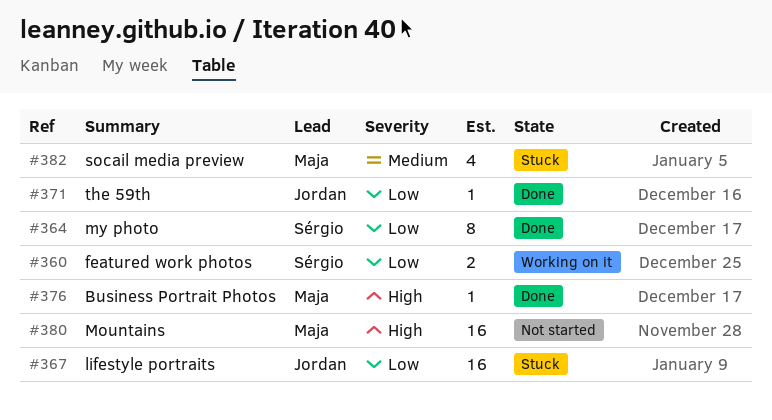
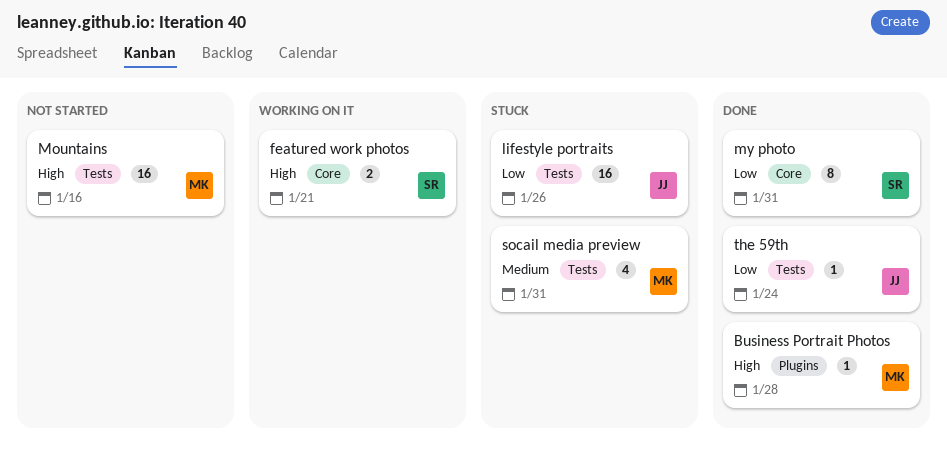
featured work photos, priority: Low -> High

